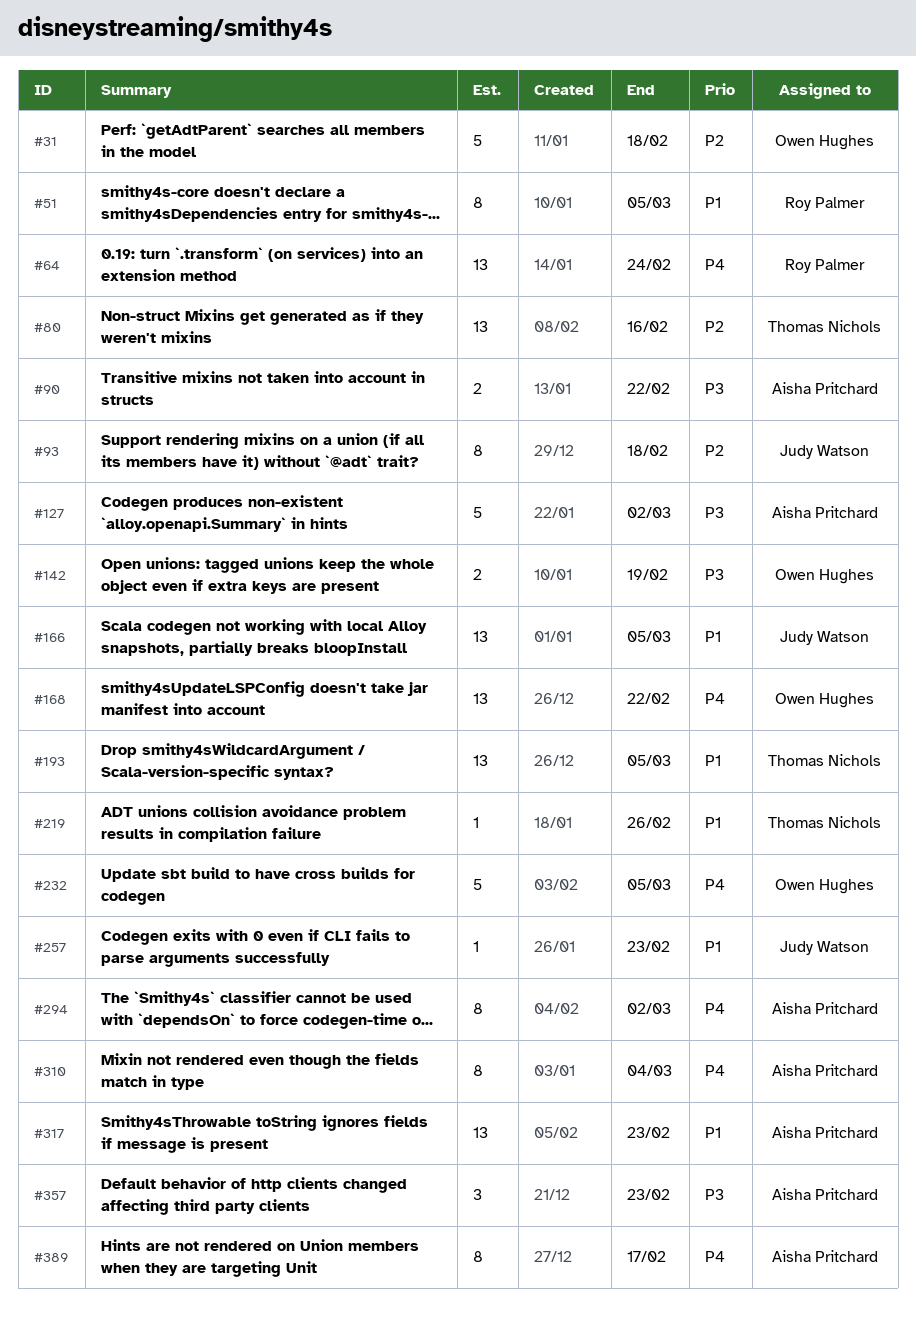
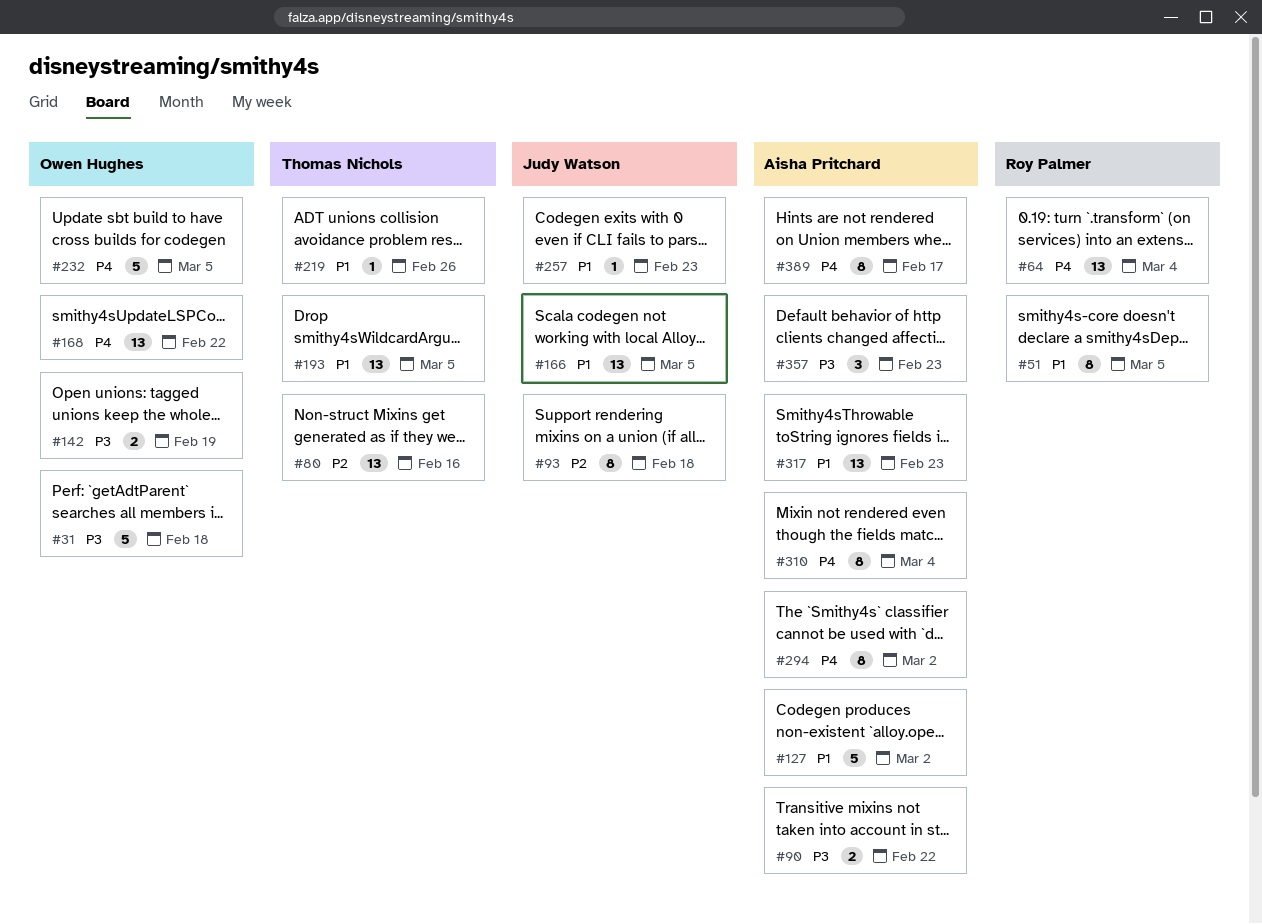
#31, priority: P2 -> P3
#64, due: Feb 24 -> Mar 4
#127, priority: P3 -> P1

